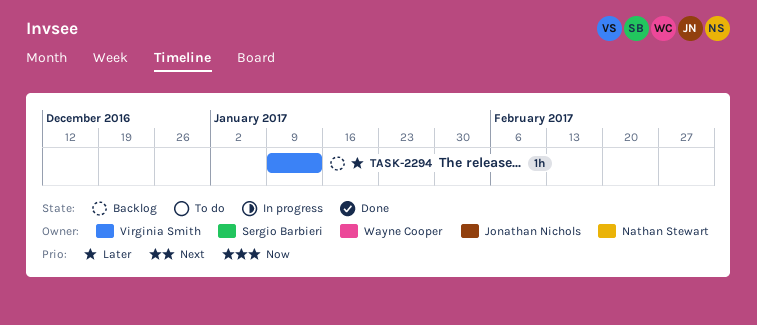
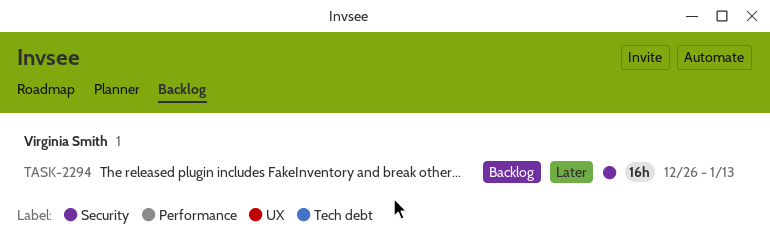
TASK-2294, estimate: 1h -> 16h
TASK-2294, start: Jan 9 -> Dec 26

